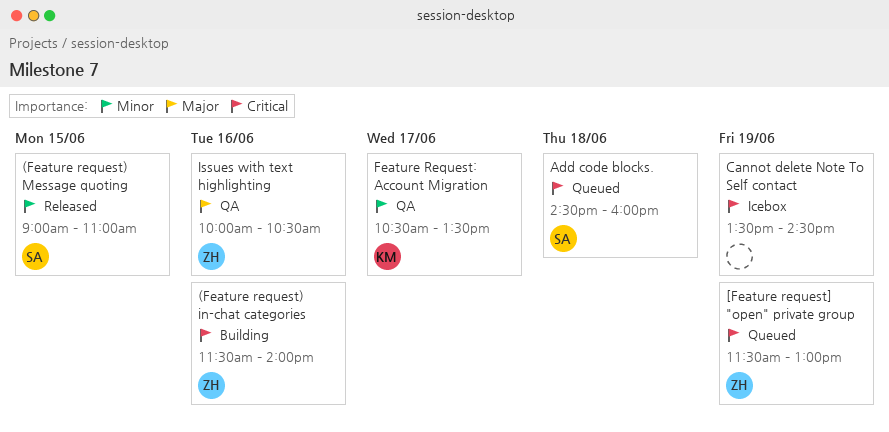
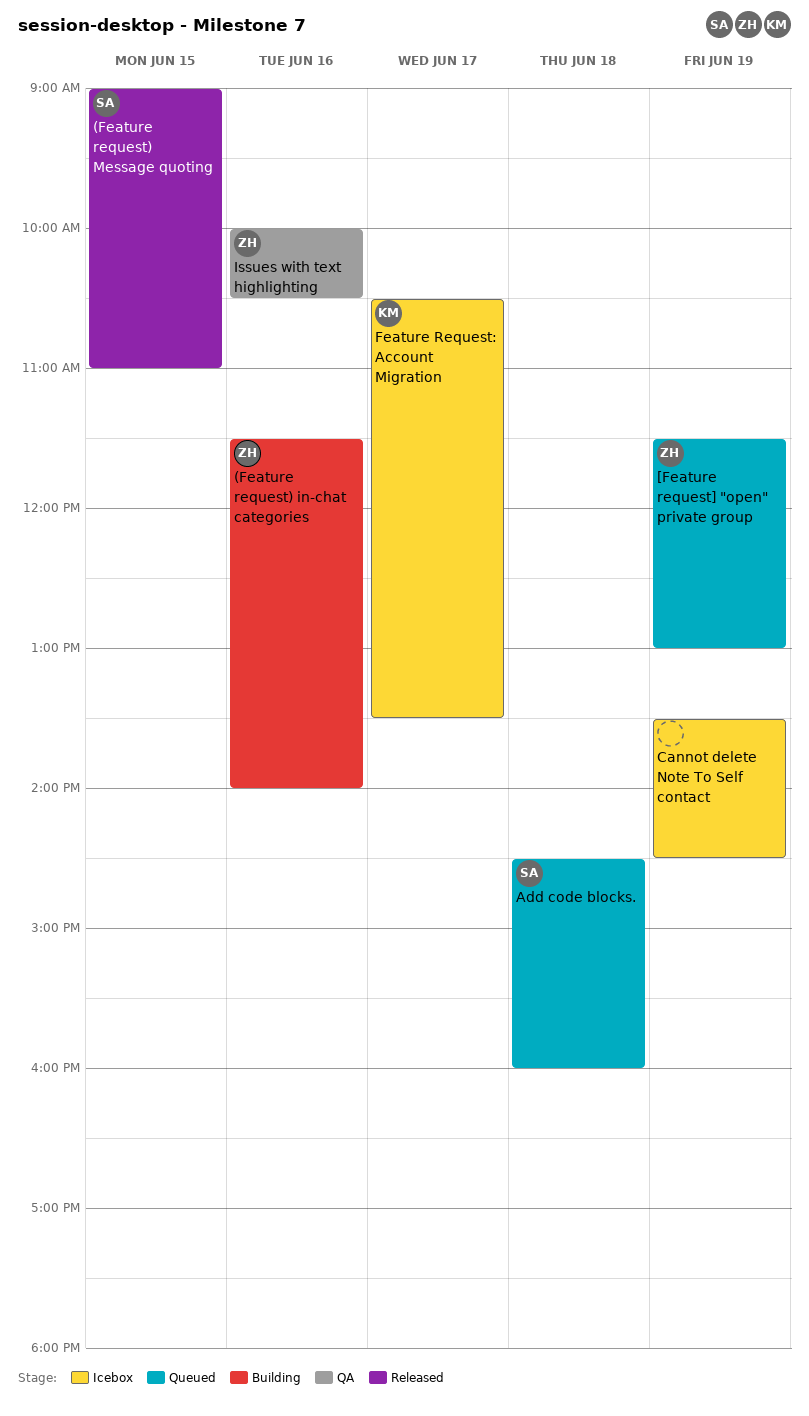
Feature Request: Account Migration, status: QA -> Icebox

